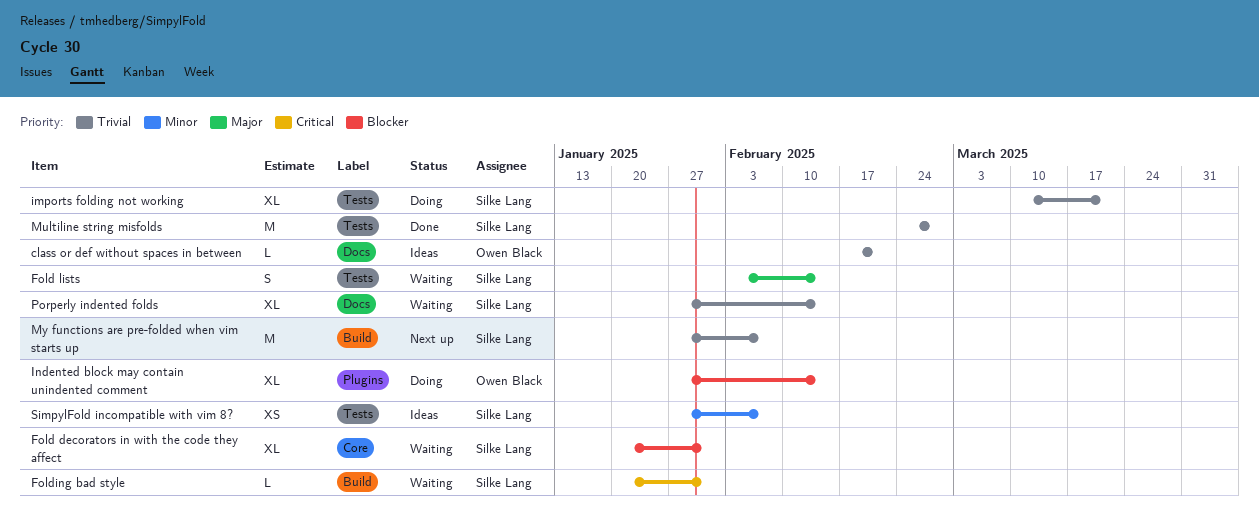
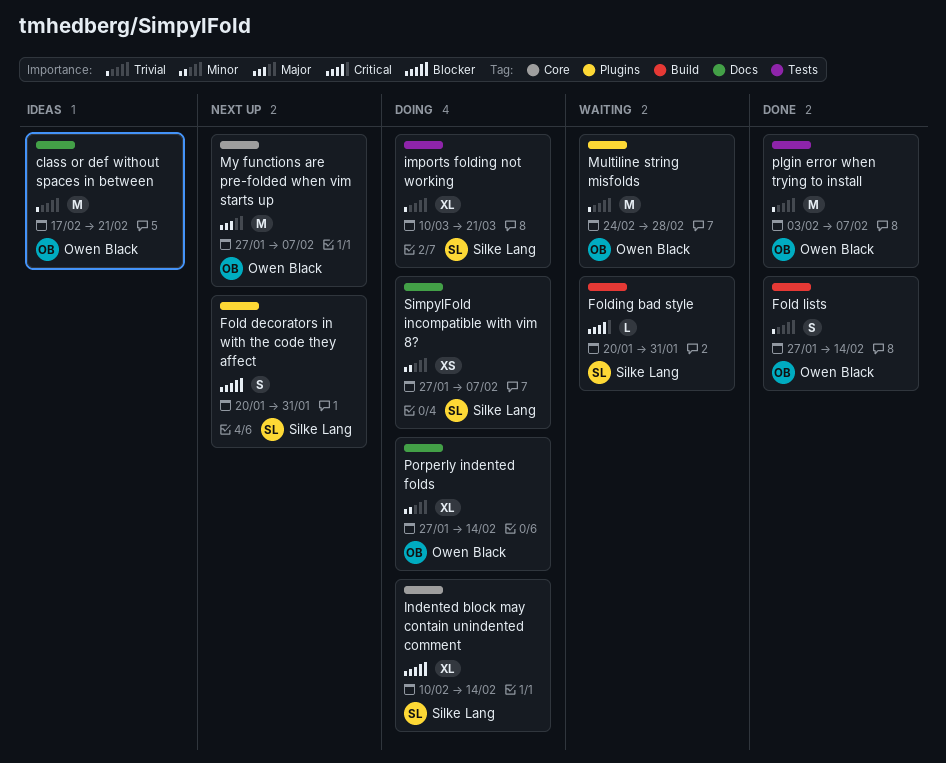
class or def without spaces in between, estimate: L -> M
Fold decorators in with the code they affect, status: Waiting -> Next up
Fold decorators in with the code they affect, label: Core -> Plugins
Fold decorators in with the code they affect, estimate: XL -> S
Fold lists, status: Waiting -> Done
Fold lists, owner: Silke Lang -> Owen Black
Fold lists, priority: Major -> Trivial
Fold lists, label: Tests -> Build
Fold lists, start: Feb 3 -> Jan 27
Indented block may contain unindented comment, owner: Owen Black -> Silke Lang
Indented block may contain unindented comment, label: Plugins -> Core
Indented block may contain unindented comment, start: Jan 27 -> Feb 10
Multiline string misfolds, status: Done -> Waiting
Multiline string misfolds, owner: Silke Lang -> Owen Black
Multiline string misfolds, label: Tests -> Plugins
My functions are pre-folded when vim starts up, owner: Silke Lang -> Owen Black
My functions are pre-folded when vim starts up, priority: Trivial -> Major
My functions are pre-folded when vim starts up, label: Build -> Core
plgin error when trying to install: none -> present
Porperly indented folds, status: Waiting -> Doing
Porperly indented folds, owner: Silke Lang -> Owen Black
Porperly indented folds, priority: Trivial -> Minor
SimpylFold incompatible with vim 8?, status: Ideas -> Doing
SimpylFold incompatible with vim 8?, label: Tests -> Docs

